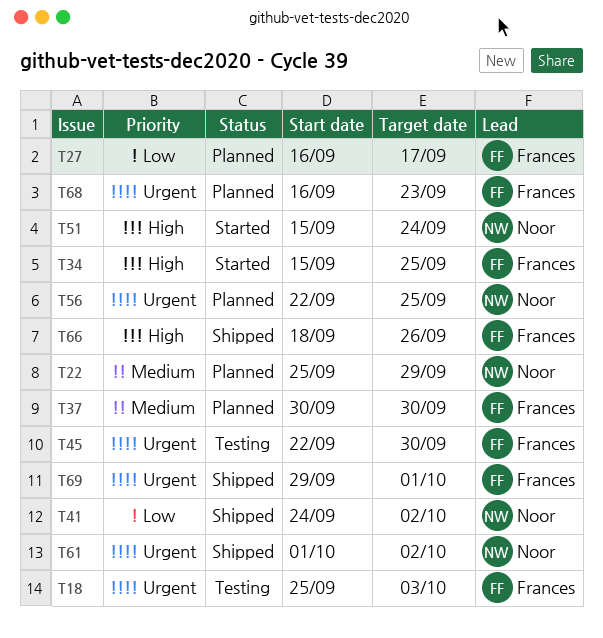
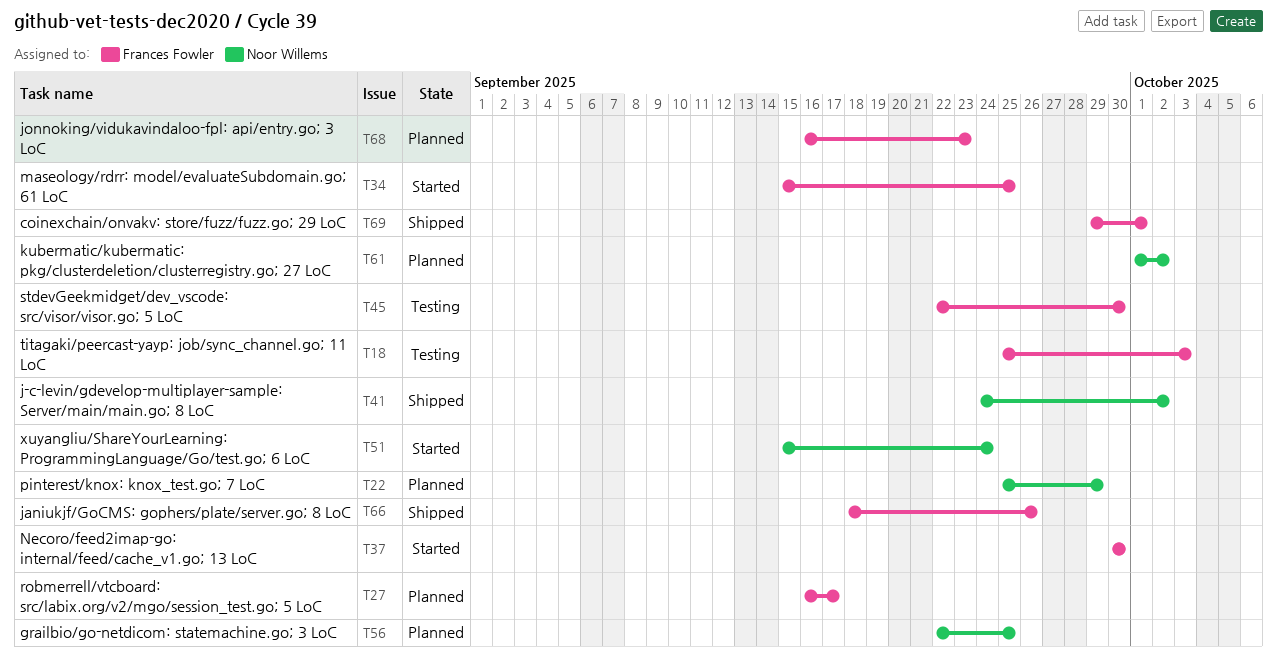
T37, status: Planned -> Started
T61, status: Shipped -> Planned

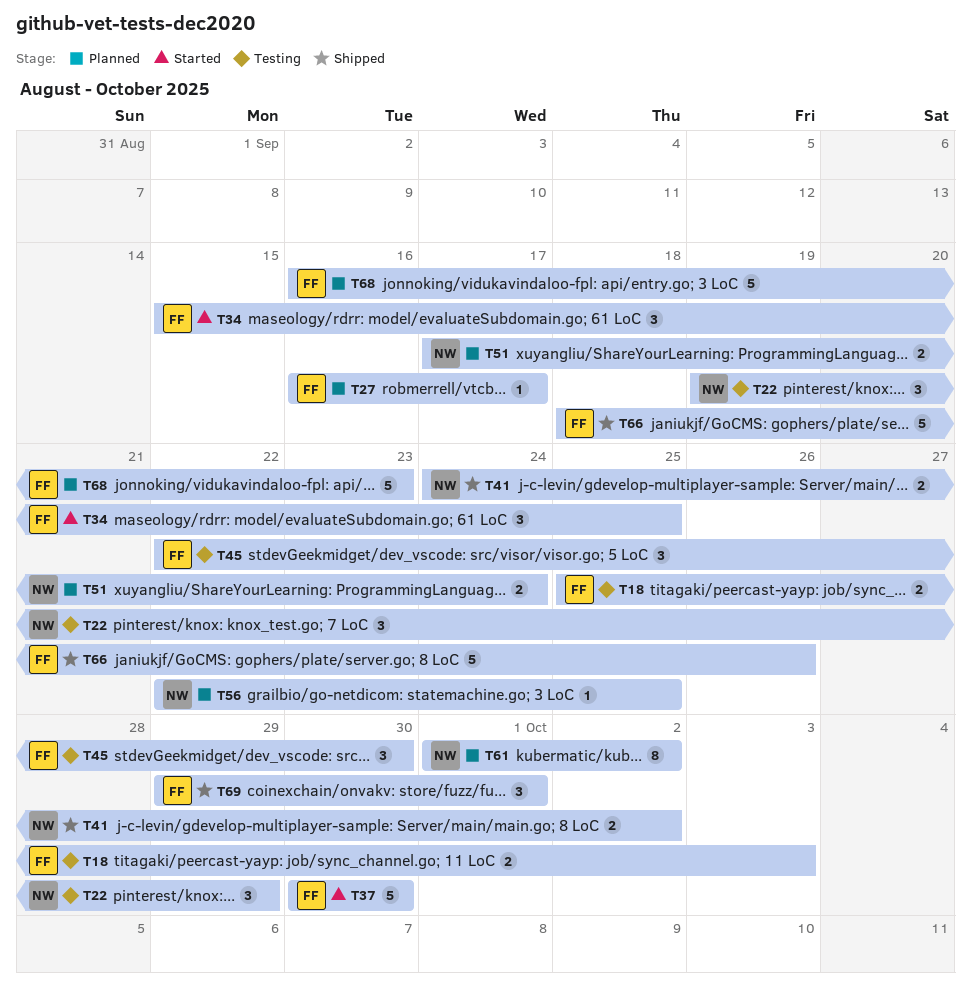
T22, status: Planned -> Testing
T22, start: Sep 25 -> Sep 19
T51, status: Started -> Planned
T51, start: Sep 15 -> Sep 17

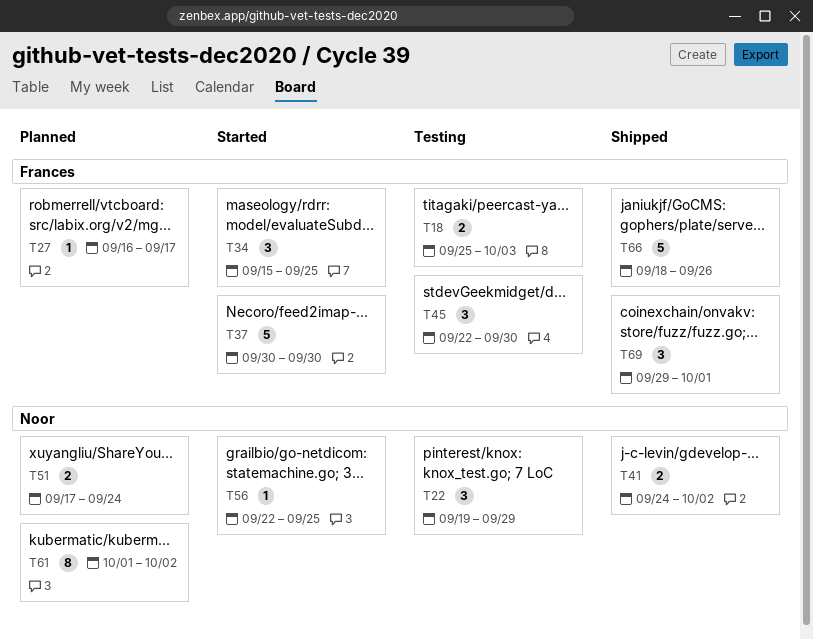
T56, status: Planned -> Started
T68: present -> none

